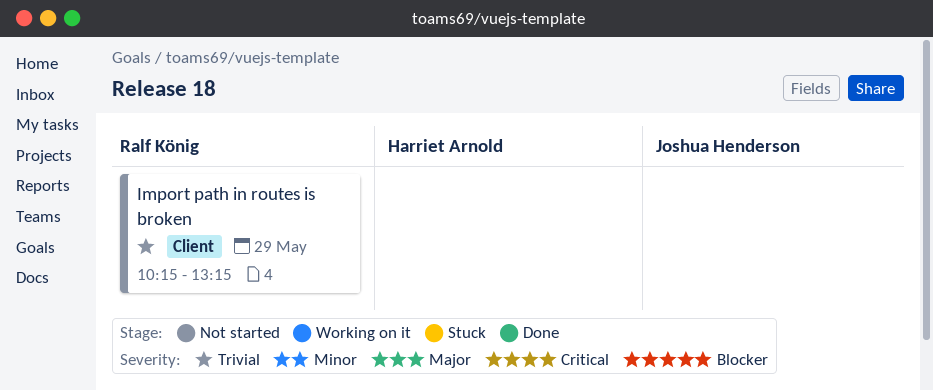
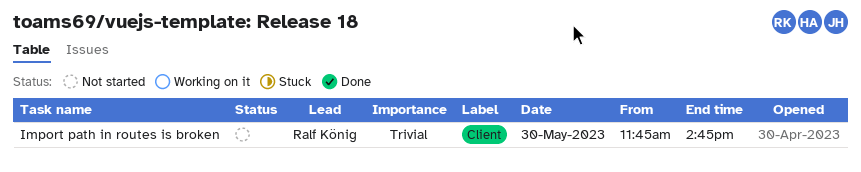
Import path in routes is broken, day: May 29 -> May 30
Import path in routes is broken, begins: 10:15 -> 11:45
Import path in routes is broken, ends: 13:15 -> 14:45

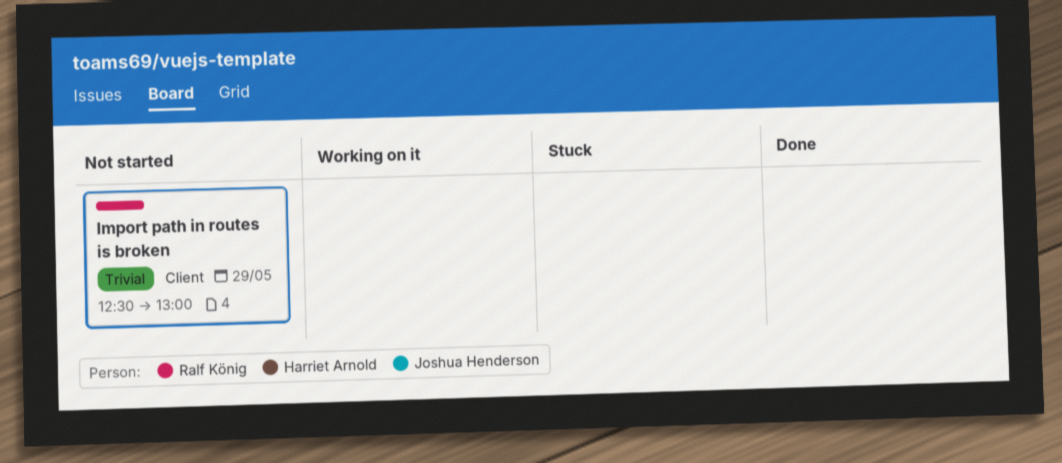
Import path in routes is broken, day: May 30 -> May 29
Import path in routes is broken, begins: 11:45 -> 12:30
Import path in routes is broken, ends: 14:45 -> 13:00

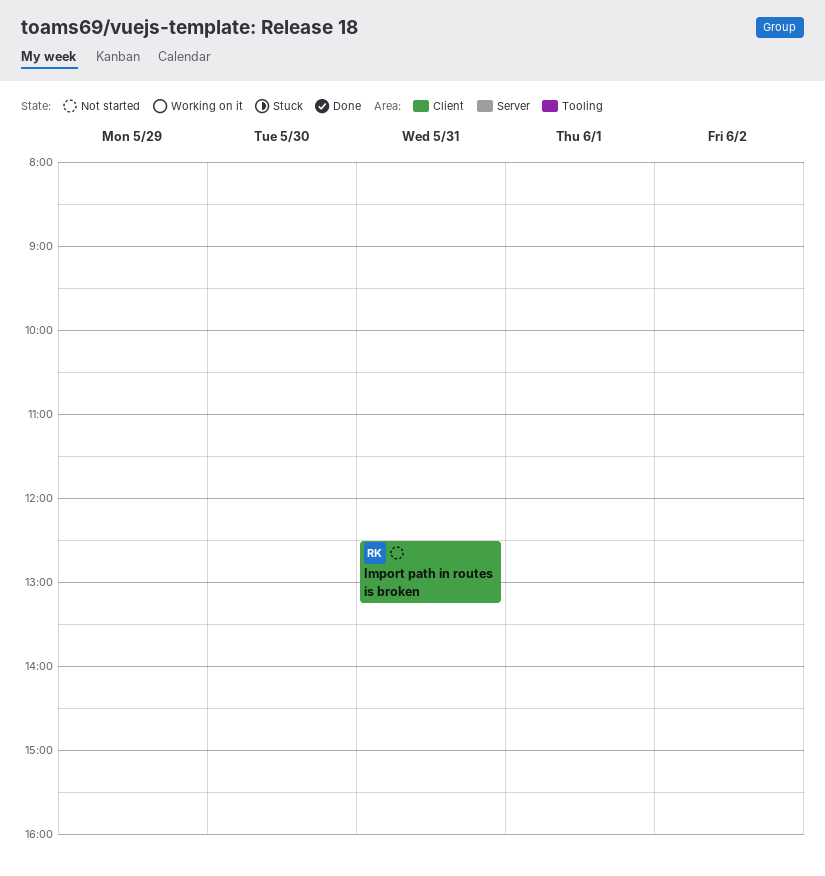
Import path in routes is broken, day: May 29 -> May 31
Import path in routes is broken, ends: 13:00 -> 13:15

